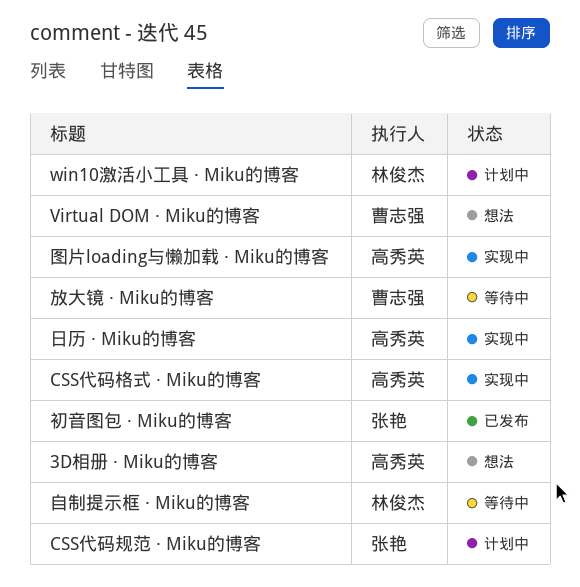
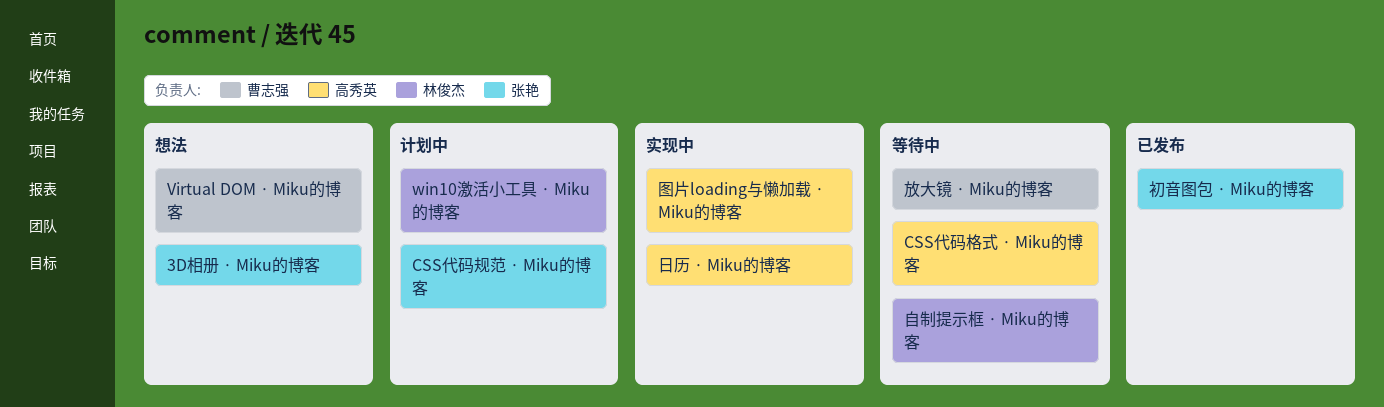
3D相册 · Miku的博客, owner: 高秀英 -> 张艳
CSS代码格式 · Miku的博客, status: 实现中 -> 等待中

